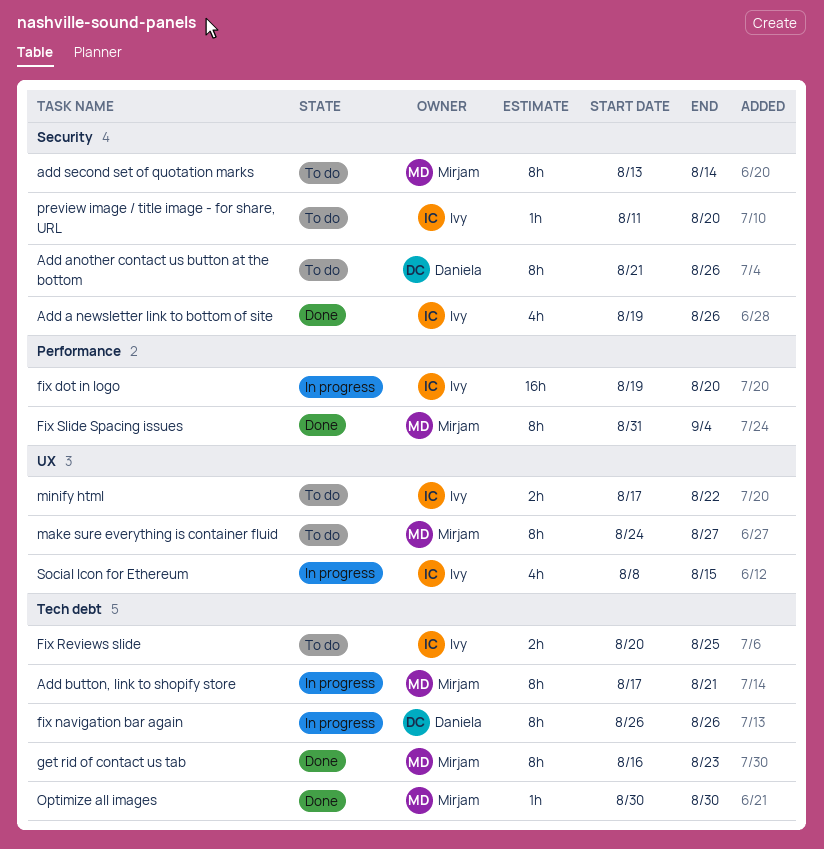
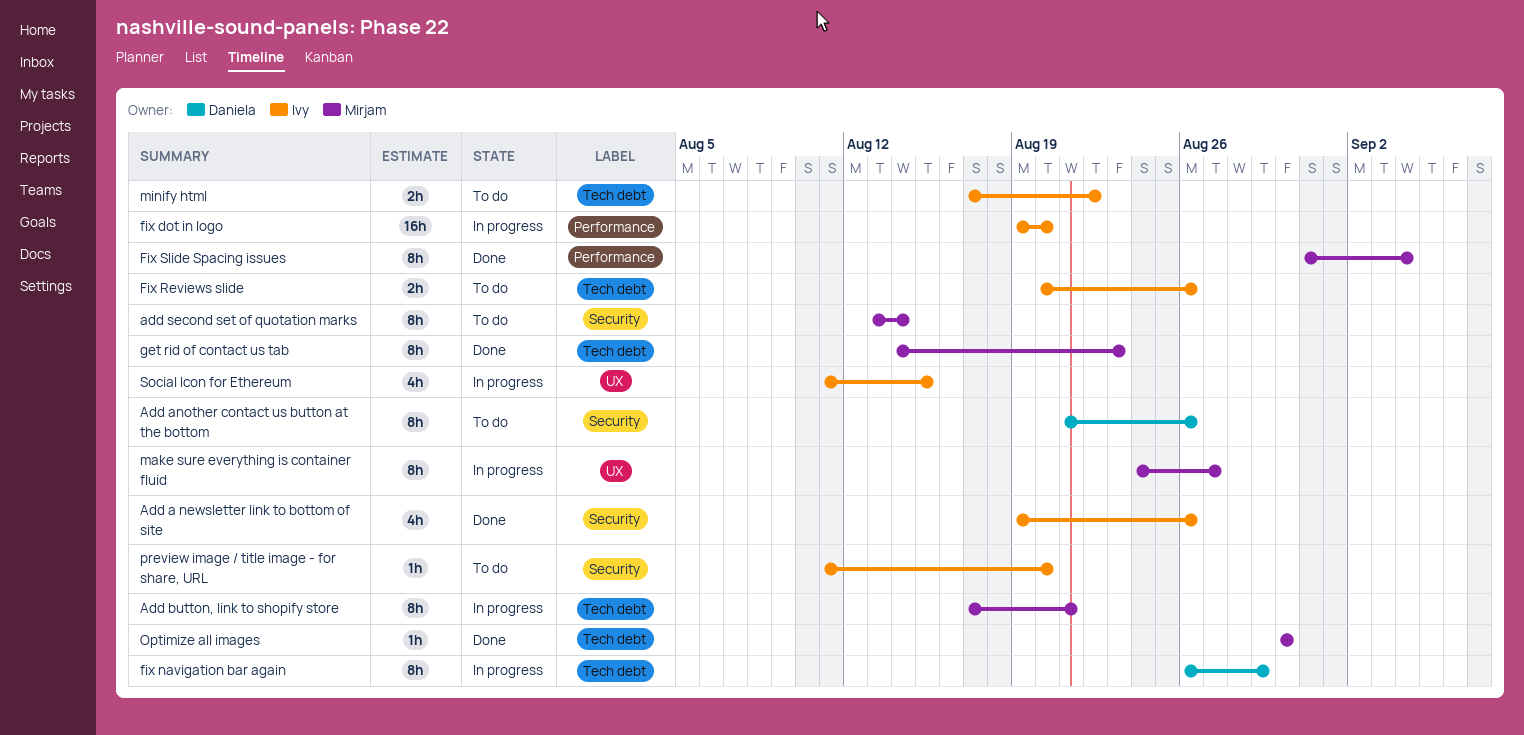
fix navigation bar again, due: Aug 26 -> Aug 29
Fix Reviews slide, due: Aug 25 -> Aug 26
get rid of contact us tab, start: Aug 16 -> Aug 14
make sure everything is container fluid, status: To do -> In progress
minify html, label: UX -> Tech debt
Social Icon for Ethereum, start: Aug 8 -> Aug 11

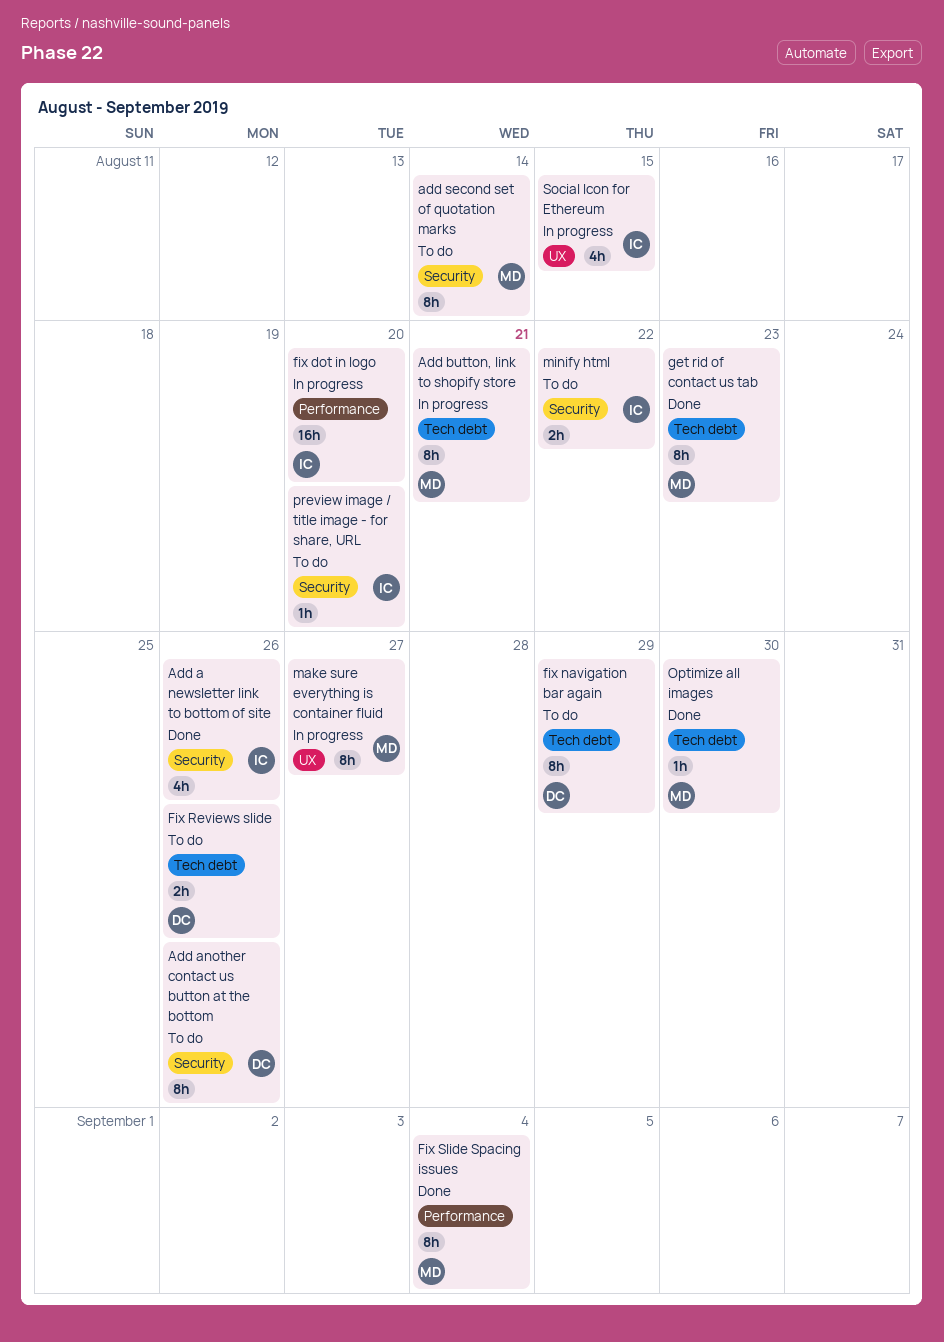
fix navigation bar again, status: In progress -> To do
Fix Reviews slide, owner: Ivy -> Daniela
minify html, label: Tech debt -> Security

